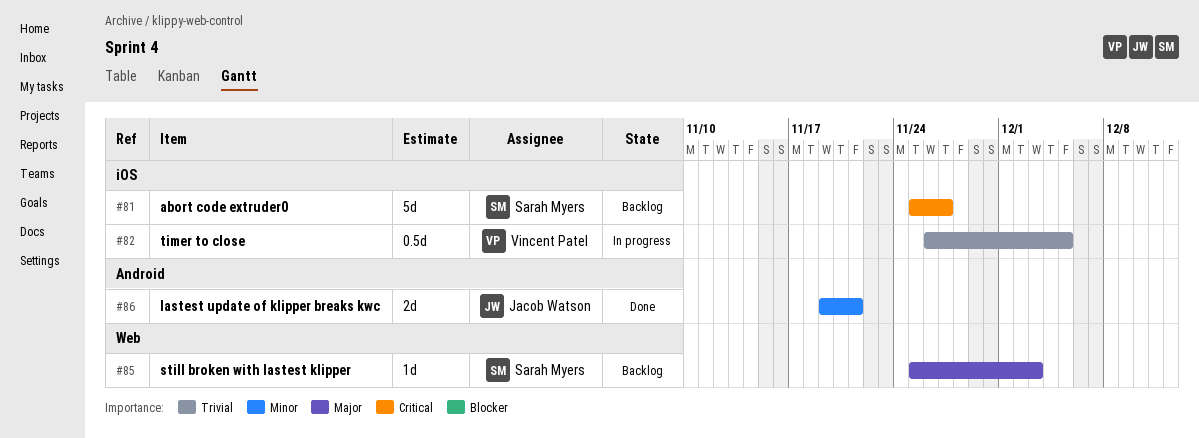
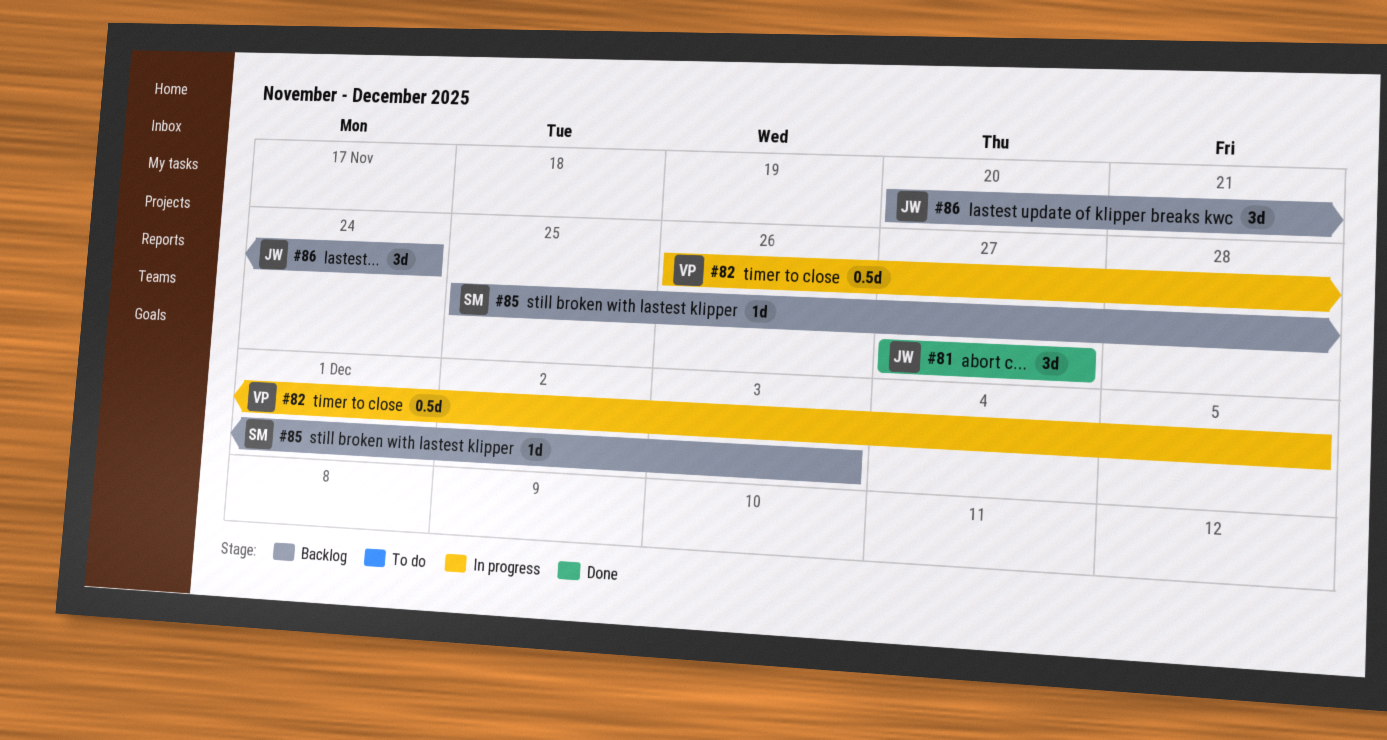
#81, status: Backlog -> Done
#81, owner: Sarah Myers -> Jacob Watson
#81, estimate: 5d -> 3d
#81, start: Nov 25 -> Nov 27
#86, status: Done -> Backlog
#86, estimate: 2d -> 3d
#86, start: Nov 19 -> Nov 20
#86, due: Nov 21 -> Nov 24

